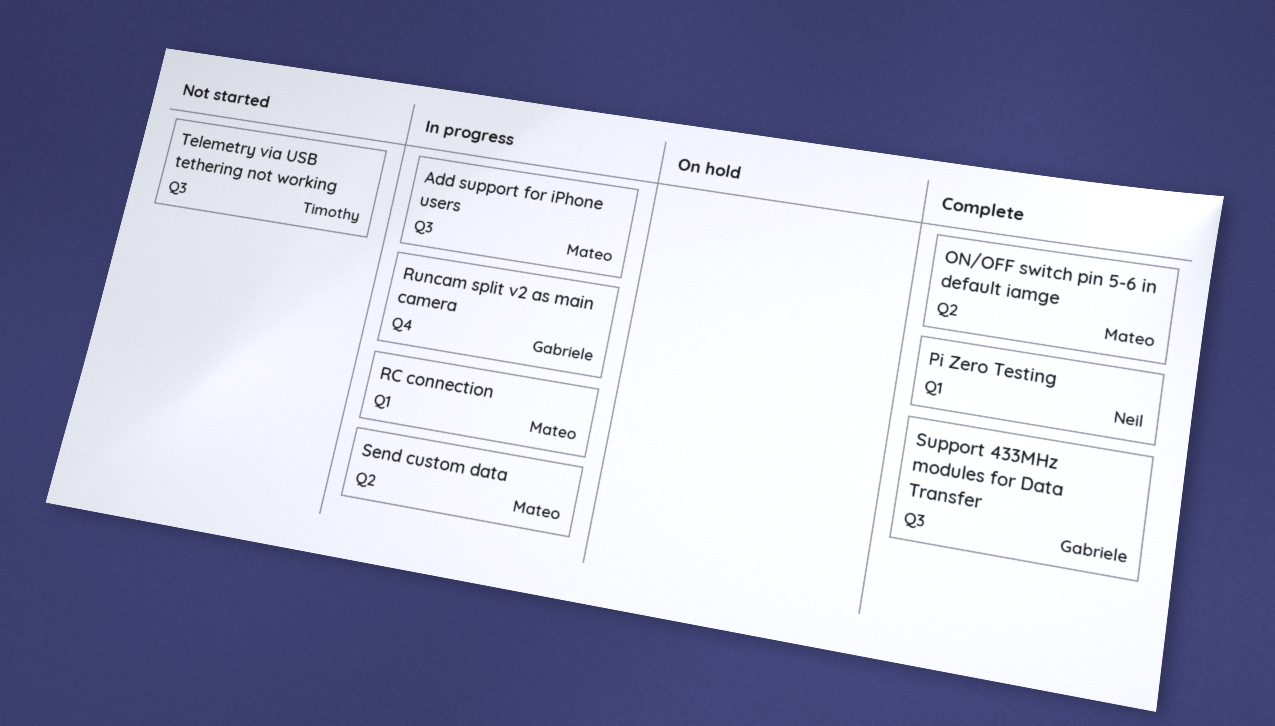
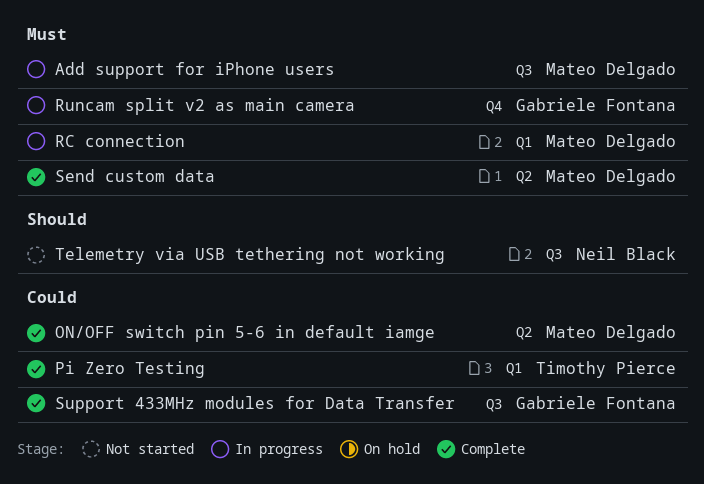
Pi Zero Testing, owner: Neil Black -> Timothy Pierce
Send custom data, status: In progress -> Complete
Telemetry via USB tethering not working, owner: Timothy Pierce -> Neil Black

